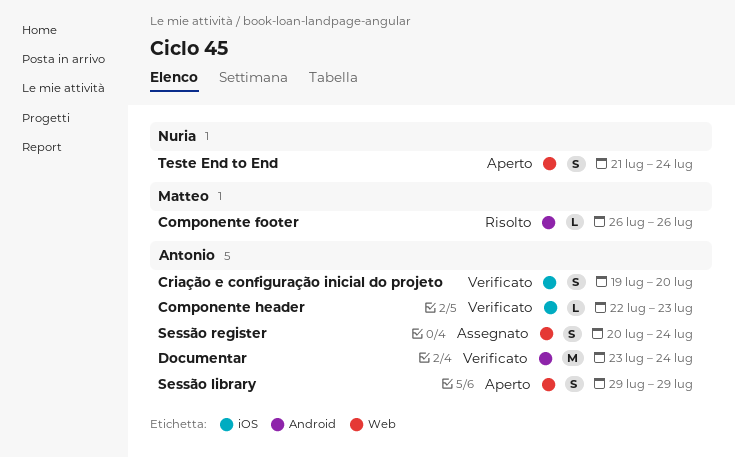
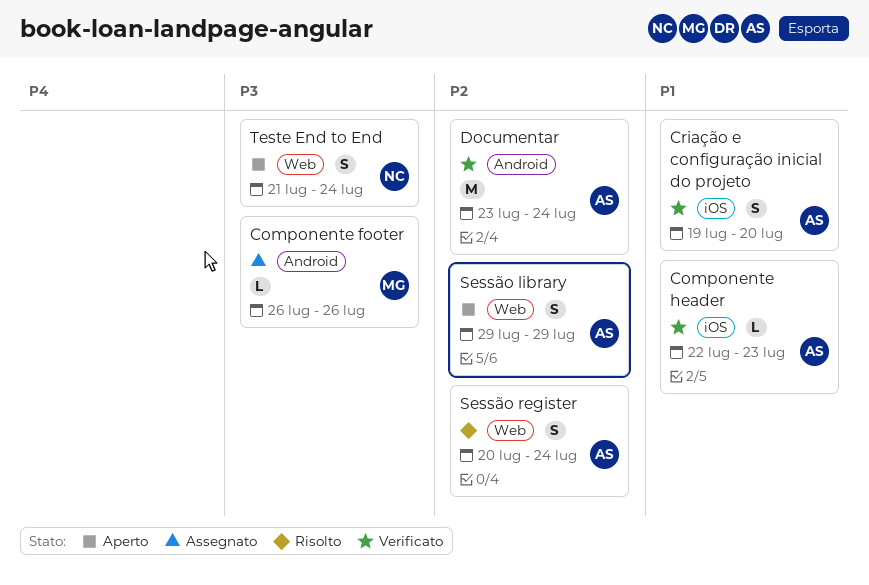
Componente footer, status: Risolto -> Assegnato
Sessão register, status: Assegnato -> Risolto

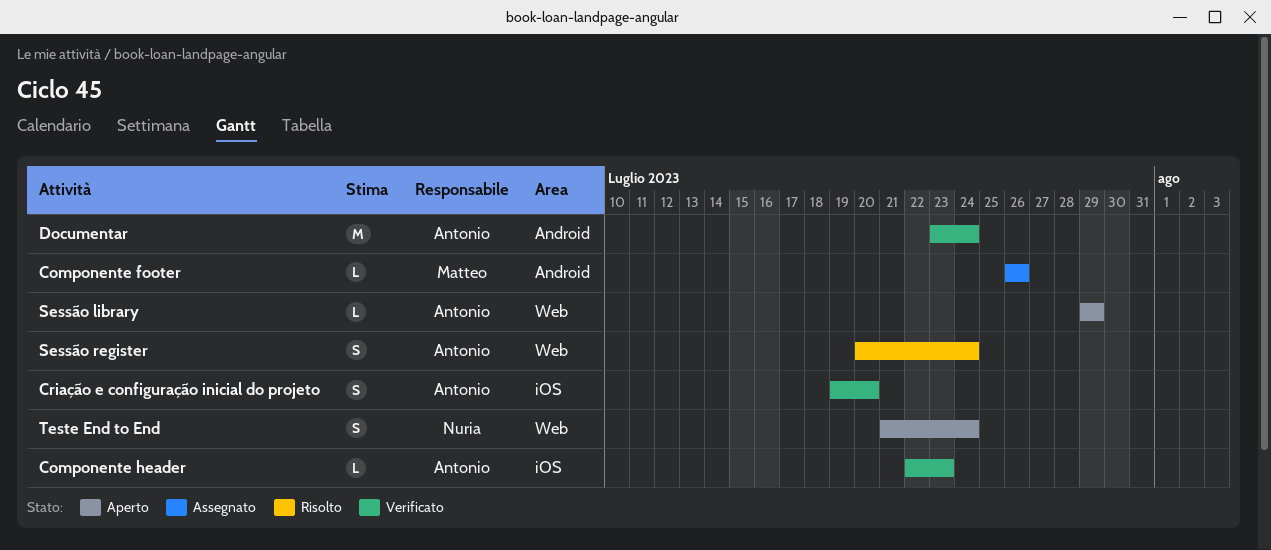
Sessão library, estimate: S -> L

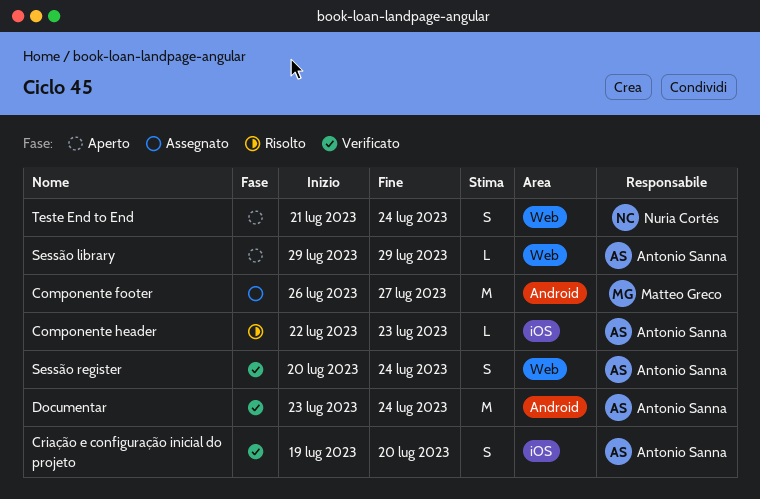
Componente footer, estimate: L -> M
Componente footer, due: Jul 26 -> Jul 27
Componente header, status: Verificato -> Risolto
Sessão register, status: Risolto -> Verificato

